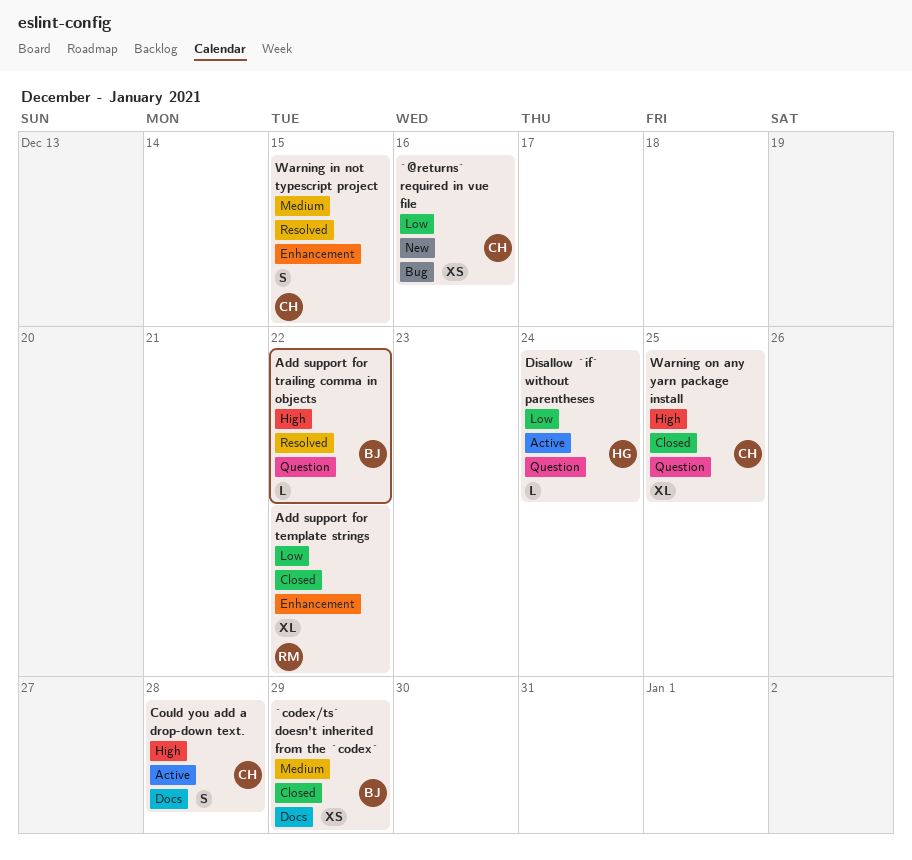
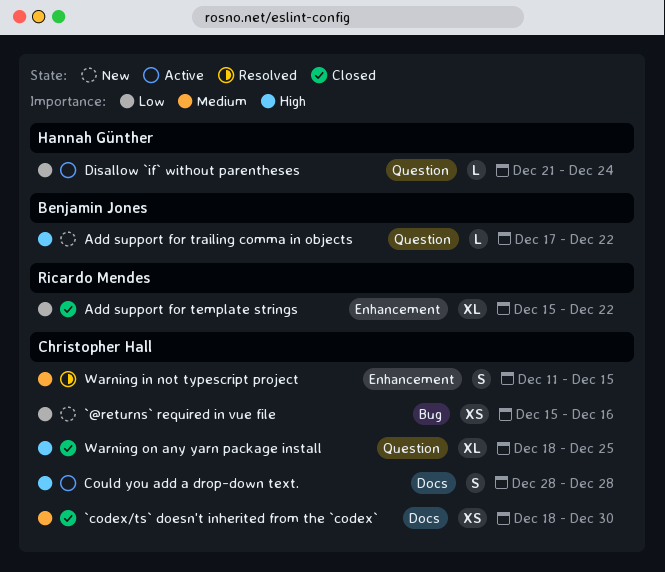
`codex/ts` doesn't inherited from the `codex`, owner: Benjamin Jones -> Christopher Hall
`codex/ts` doesn't inherited from the `codex`, due: Dec 29 -> Dec 30
Add support for trailing comma in objects, status: Resolved -> New

